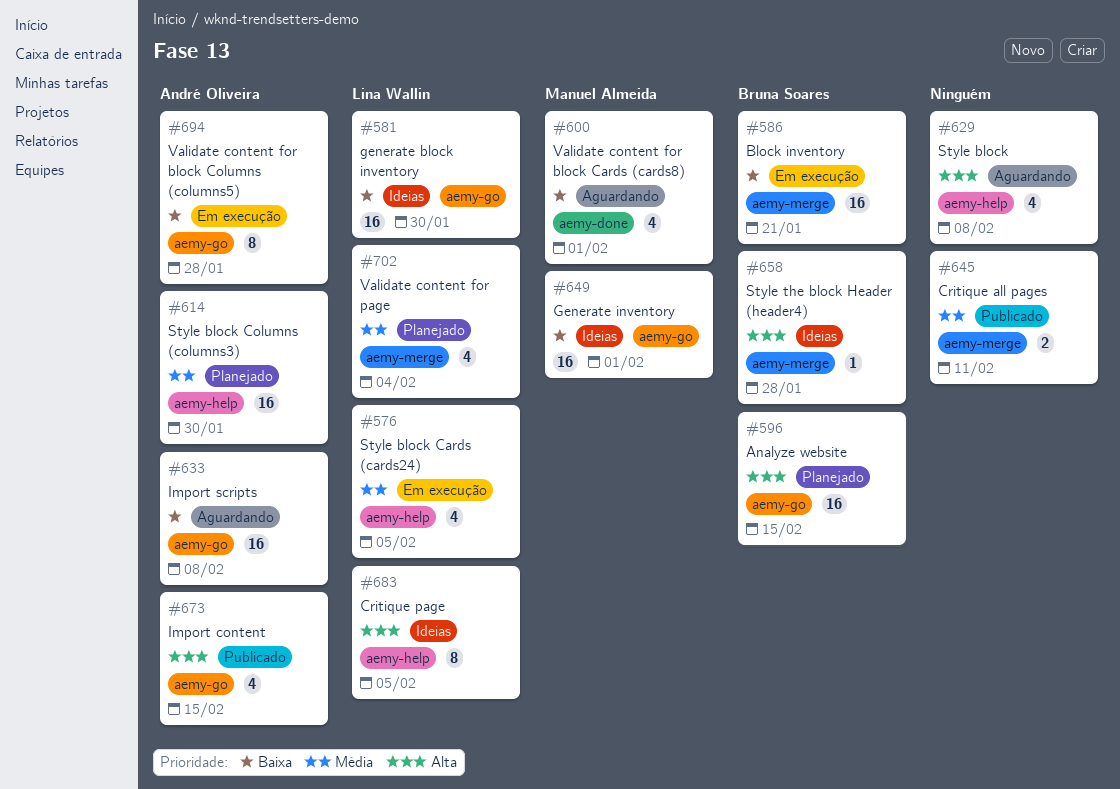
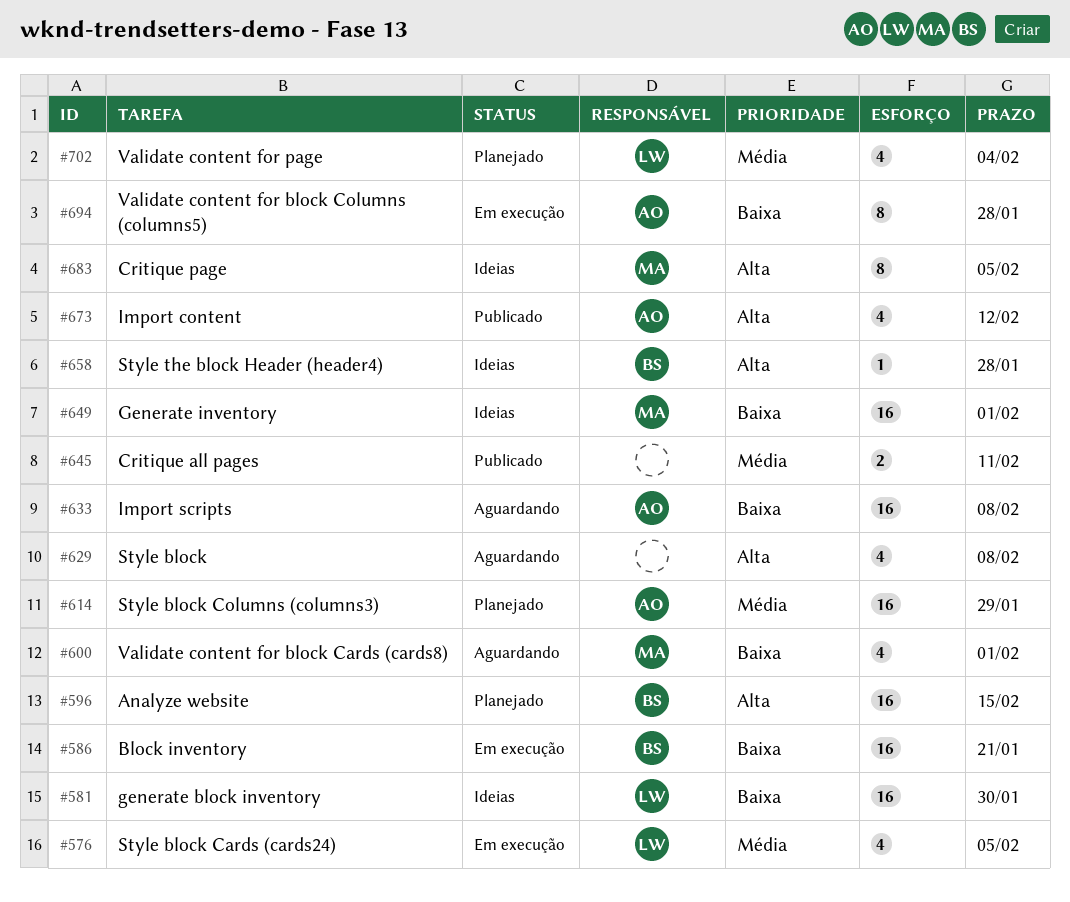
#614, due: Jan 30 -> Jan 29
#673, due: Feb 15 -> Feb 12
#683, owner: Lina Wallin -> Manuel Almeida

